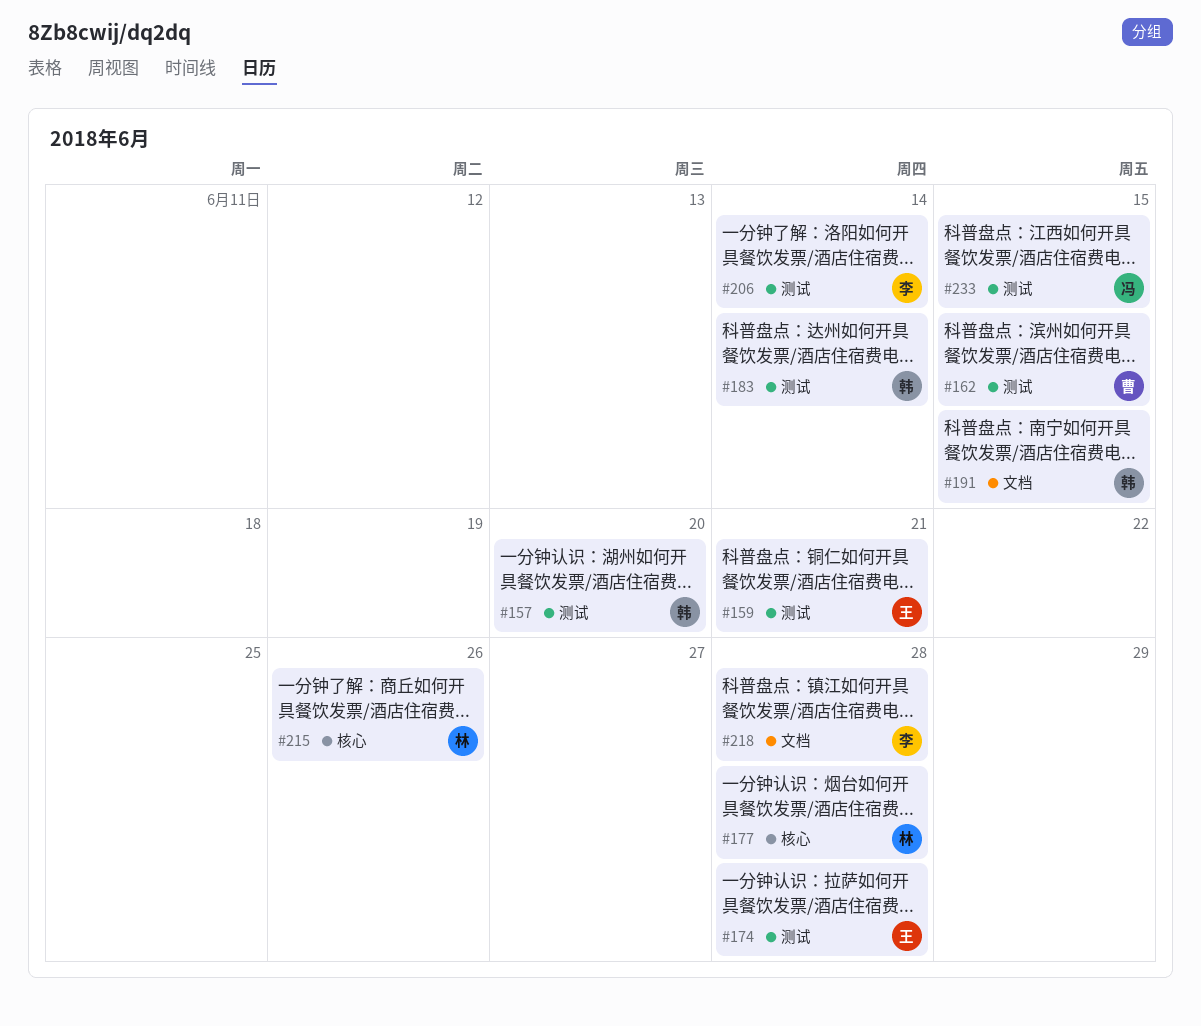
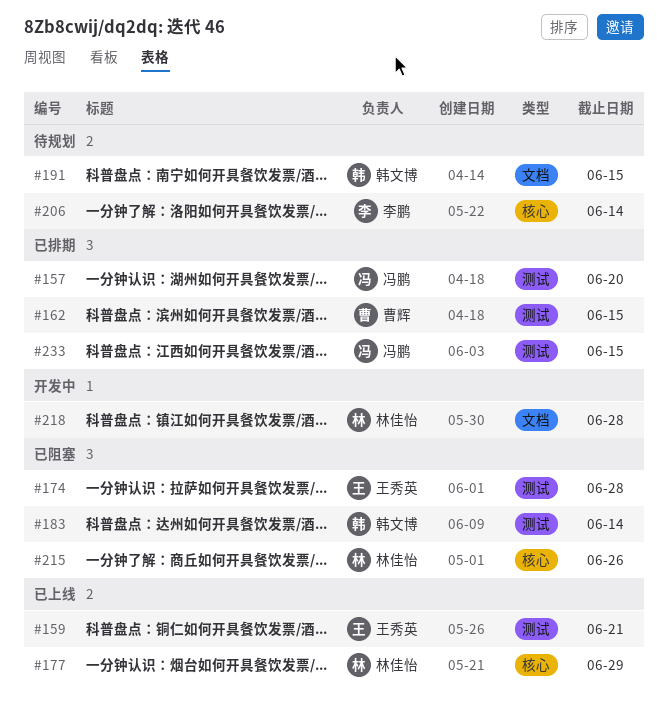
#157, owner: 韩文博 -> 冯鹏
#177, due: Jun 28 -> Jun 29
#206, label: 测试 -> 核心
#218, owner: 李鹏 -> 林佳怡

